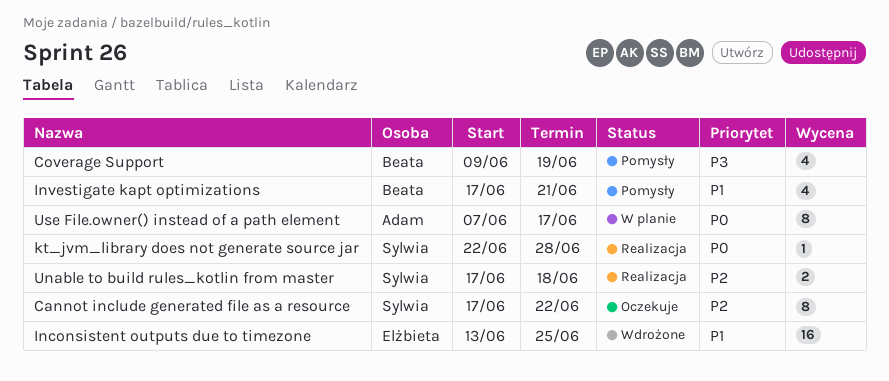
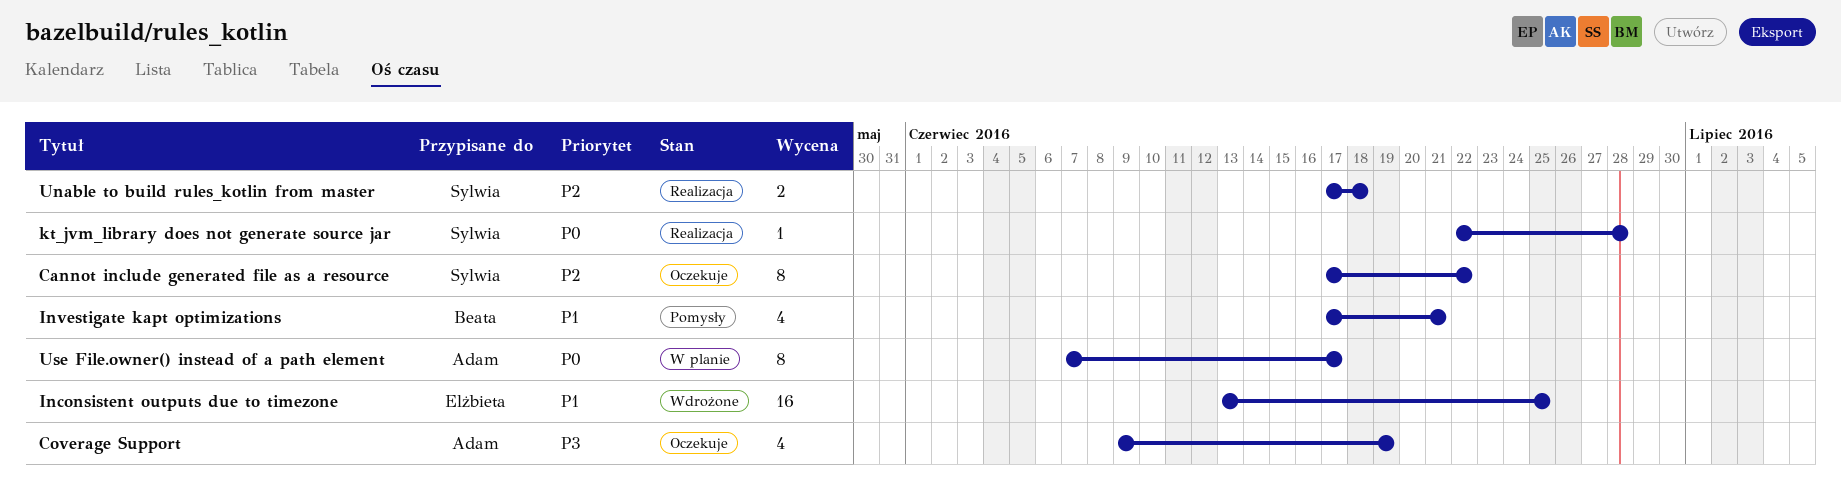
Coverage Support, status: Pomysły -> Oczekuje
Coverage Support, owner: Beata -> Adam

